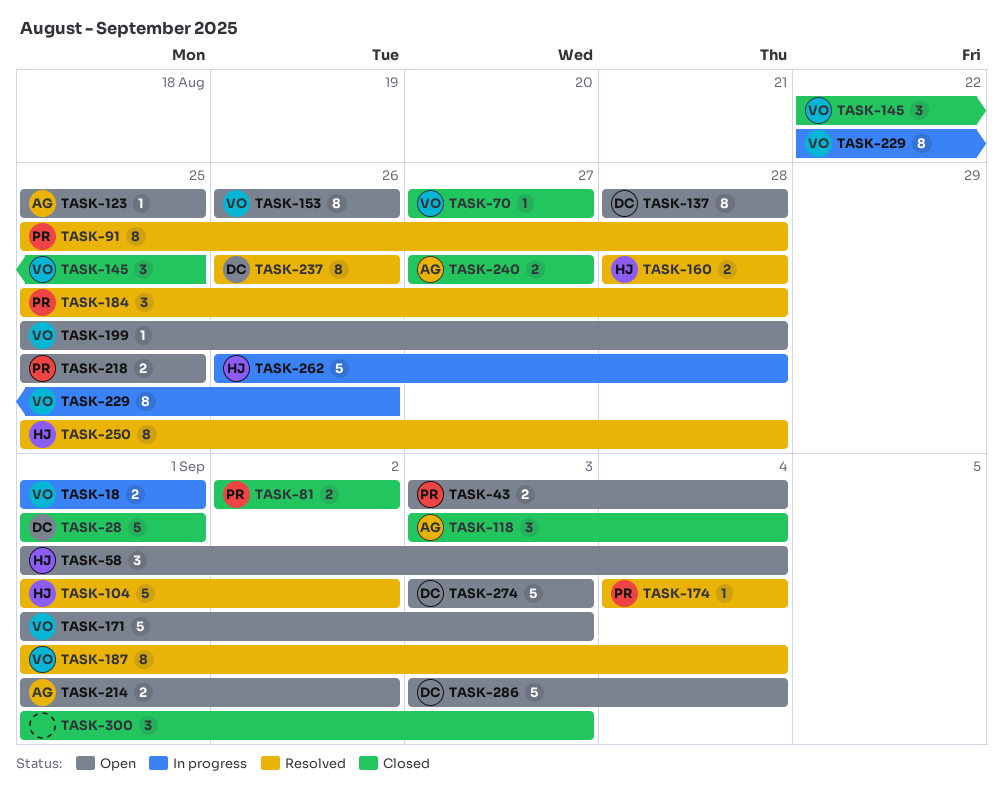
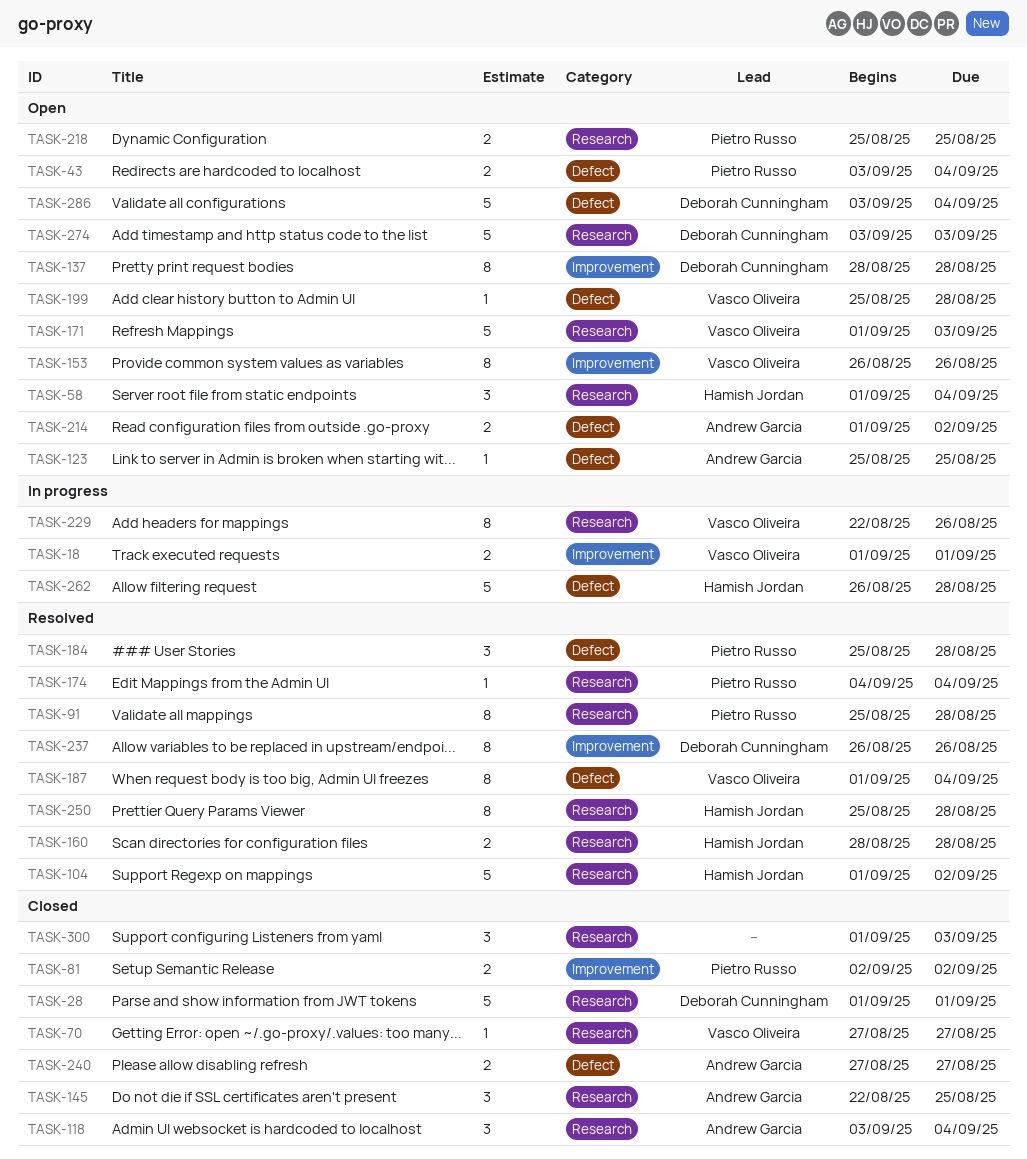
TASK-145, owner: Vasco Oliveira -> Andrew Garcia

